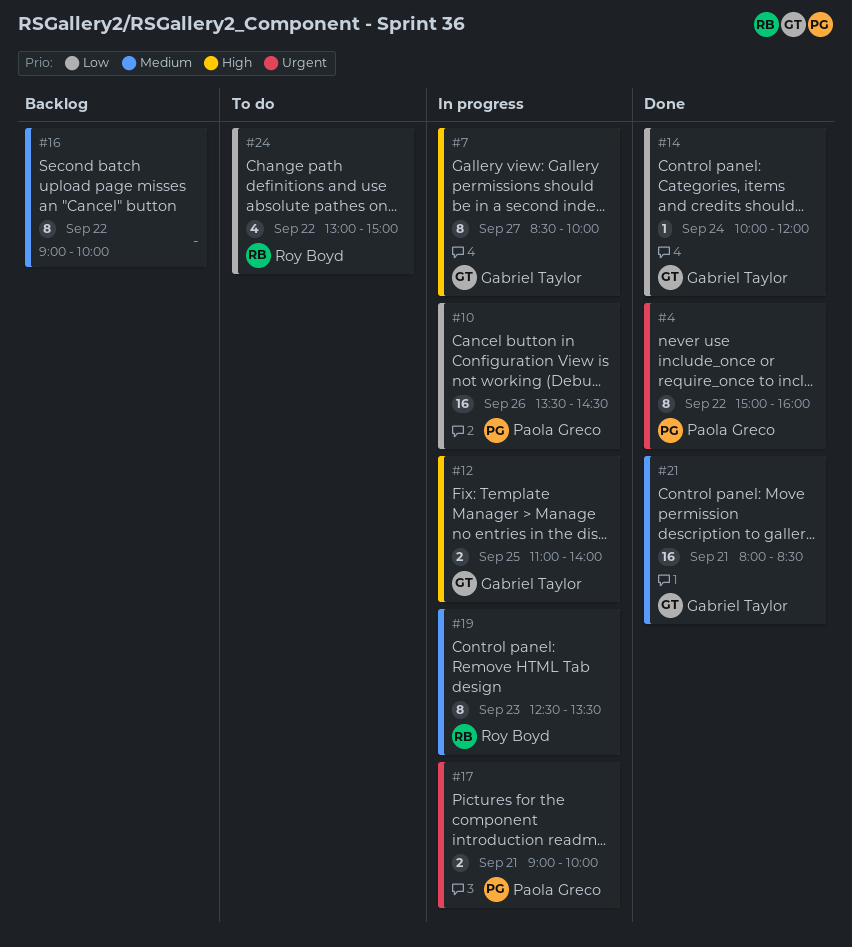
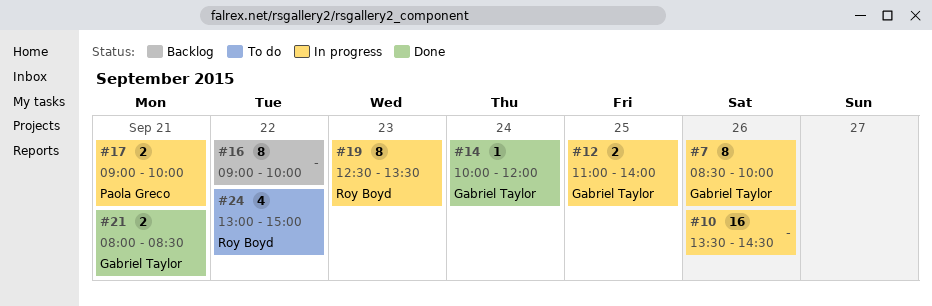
#4: present -> none
#7, day: Sep 27 -> Sep 26
#10, owner: Paola Greco -> none
#21, estimate: 16 -> 2

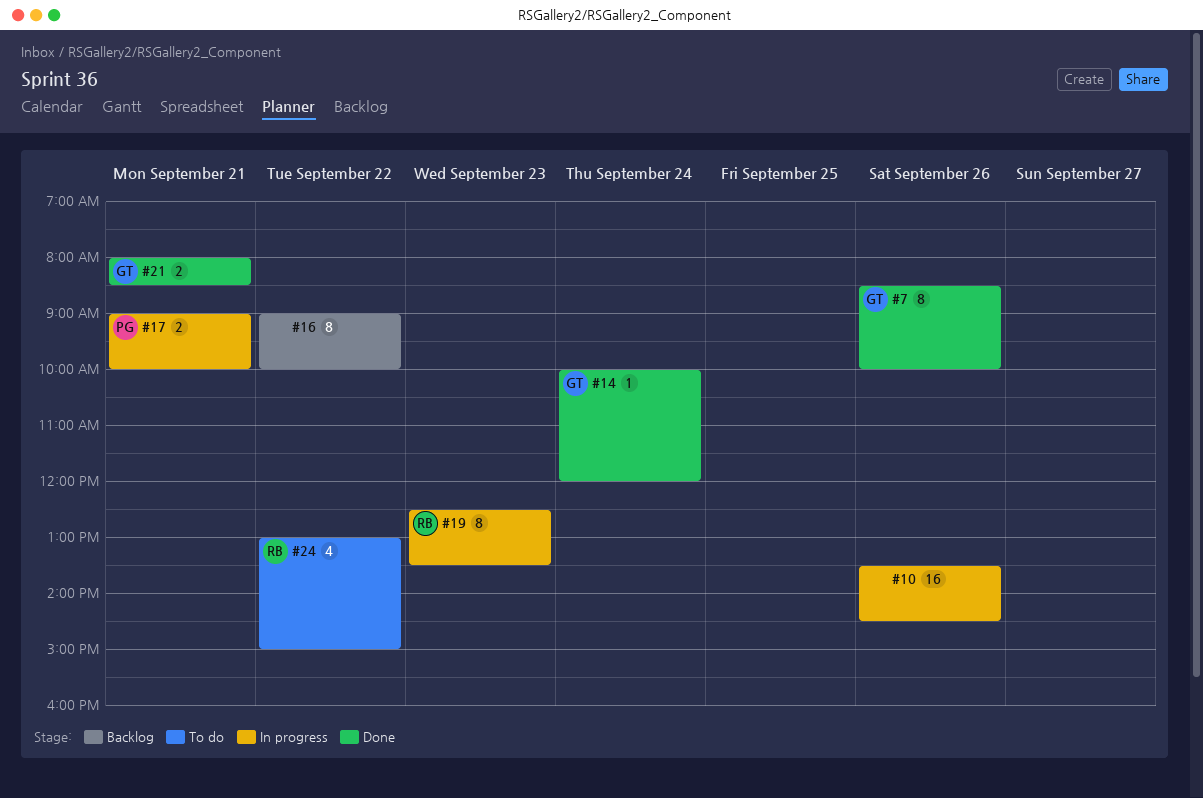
#7, status: In progress -> Done
#12: present -> none

